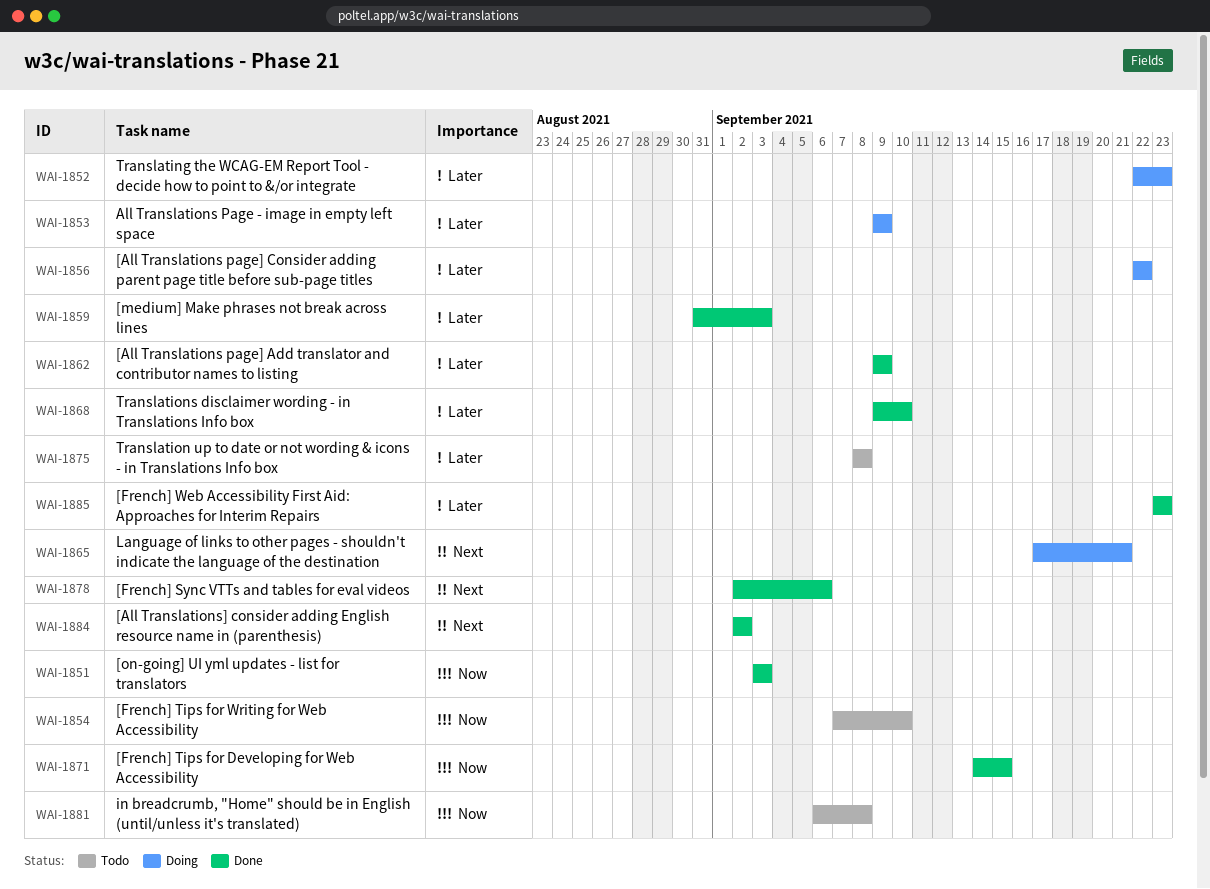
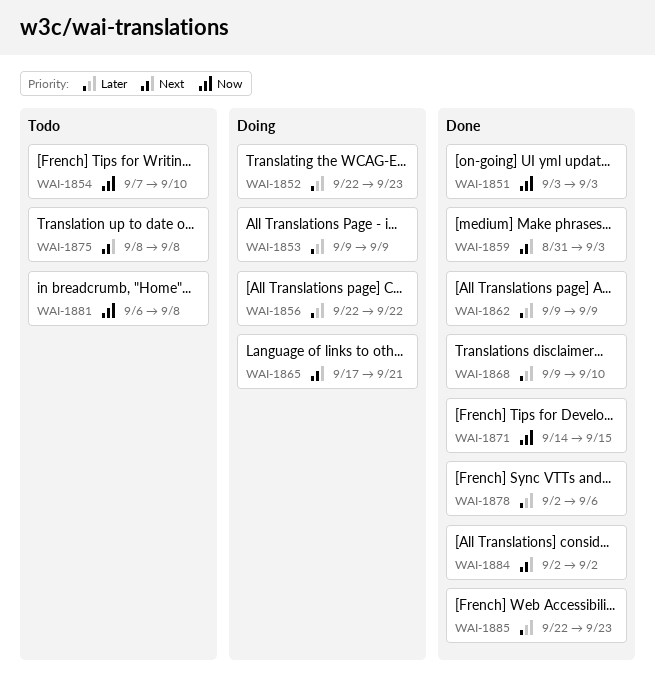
WAI-1859, priority: Later -> Next
WAI-1875, priority: Later -> Next
WAI-1878, priority: Next -> Later
WAI-1885, start: Sep 23 -> Sep 22

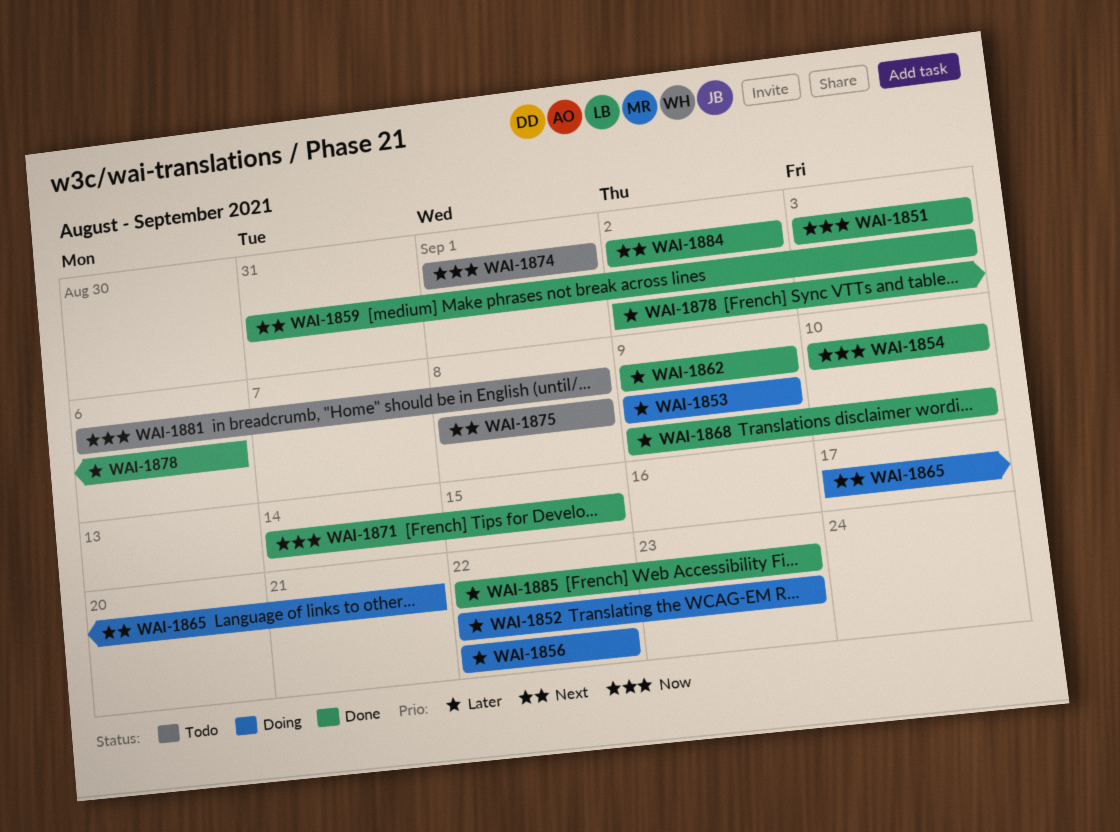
WAI-1854, status: Todo -> Done
WAI-1854, start: Sep 7 -> Sep 10
WAI-1874: none -> present

